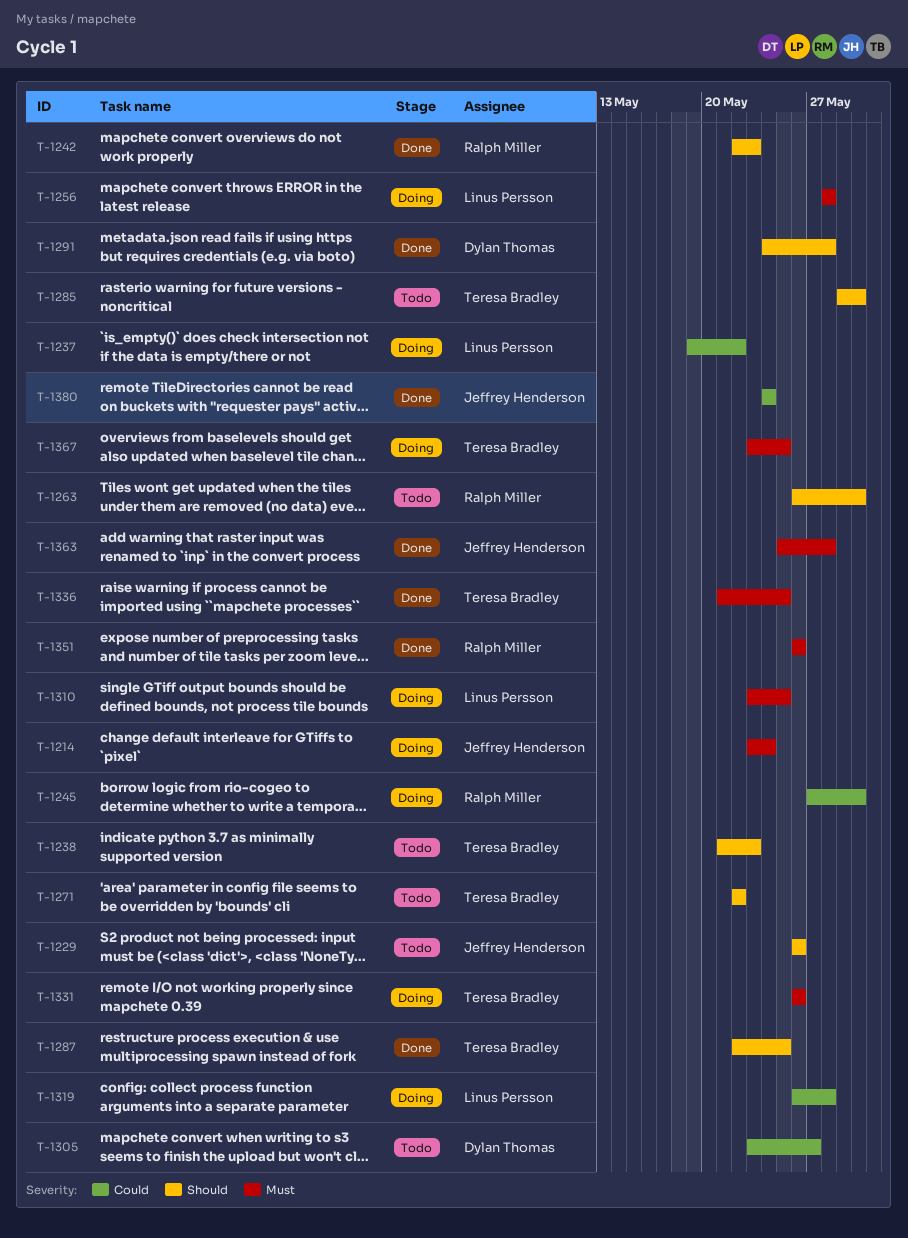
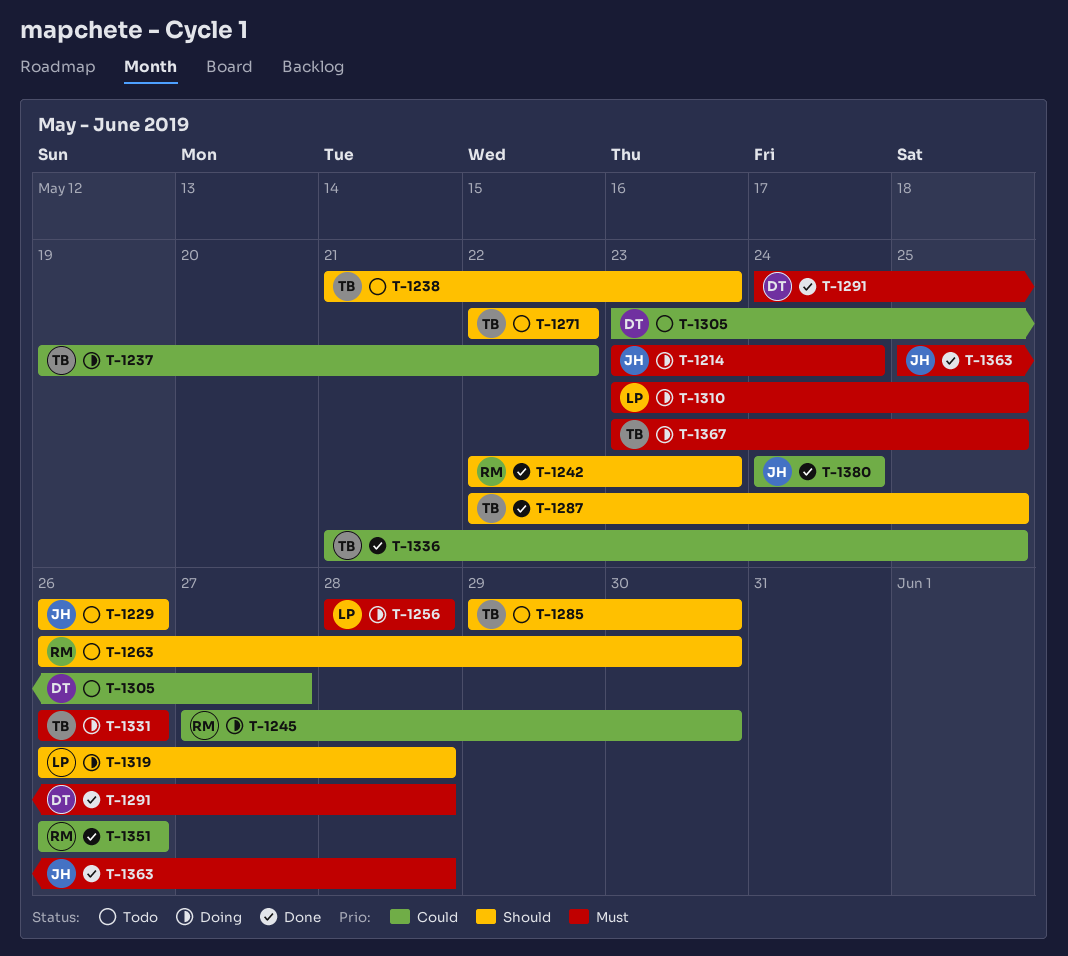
T-1237, owner: Linus Persson -> Teresa Bradley
T-1291, priority: Should -> Must
T-1319, priority: Could -> Should
T-1336, priority: Must -> Could
T-1351, priority: Must -> Could

